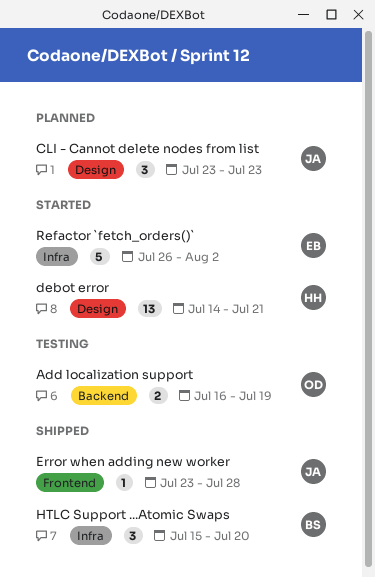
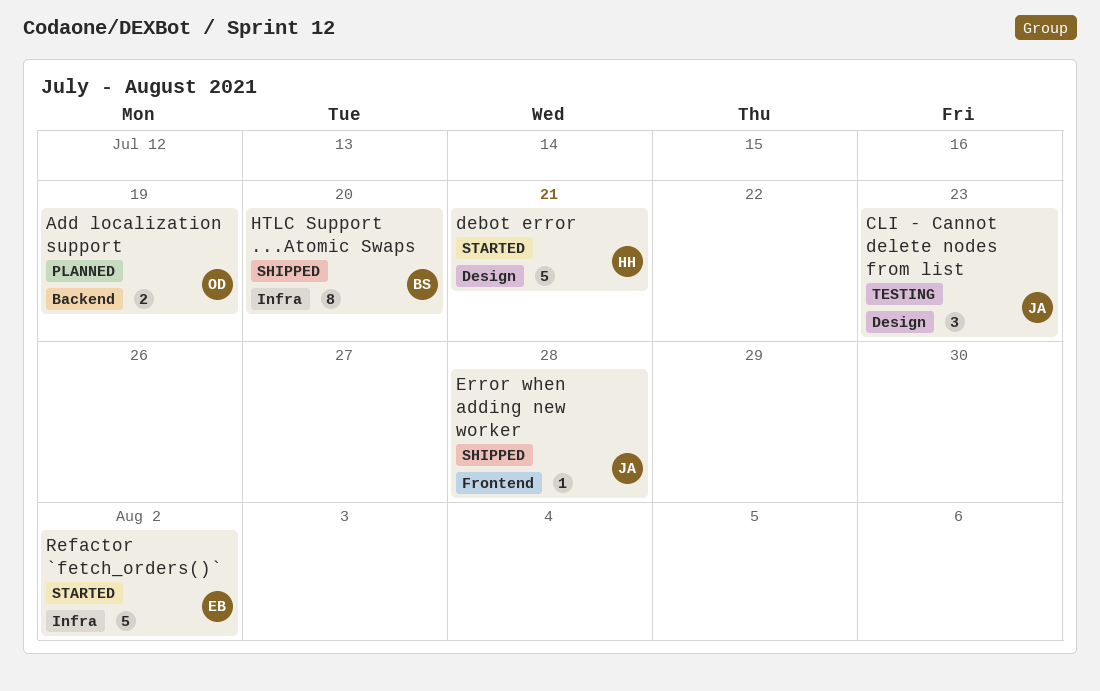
Add localization support, status: Testing -> Planned
CLI - Cannot delete nodes from list, status: Planned -> Testing
debot error, estimate: 13 -> 5
HTLC Support ...Atomic Swaps, estimate: 3 -> 8

